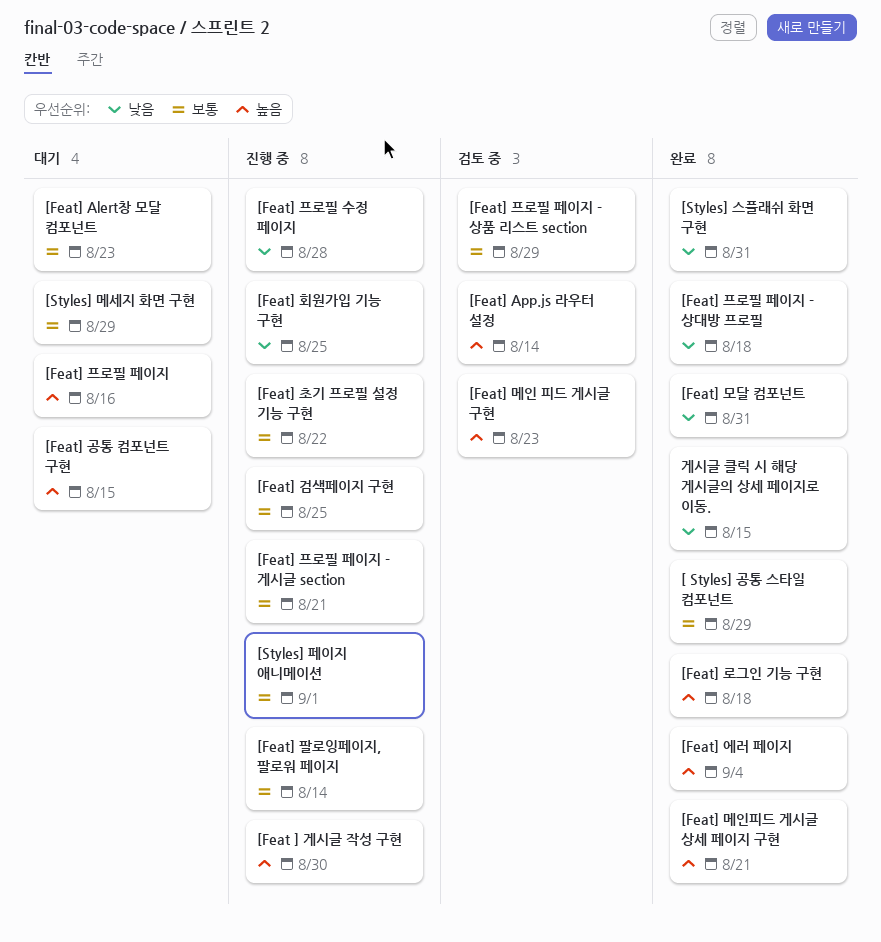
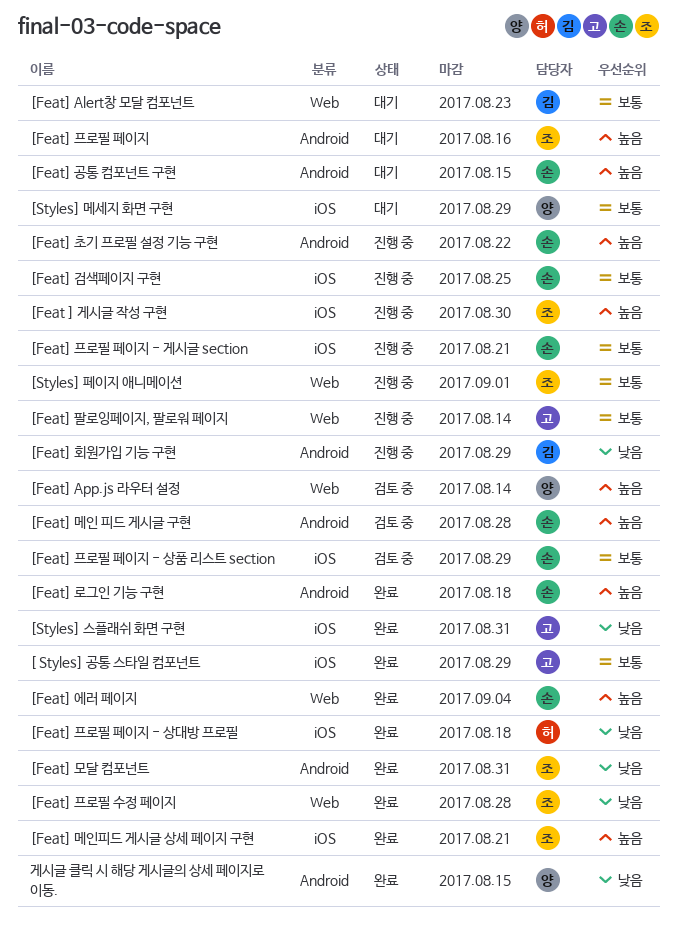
[Feat] 메인 피드 게시글 구현, due: Aug 23 -> Aug 28
[Feat] 초기 프로필 설정 기능 구현, priority: 보통 -> 높음
[Feat] 프로필 수정 페이지, status: 진행 중 -> 완료
[Feat] 회원가입 기능 구현, due: Aug 25 -> Aug 29

